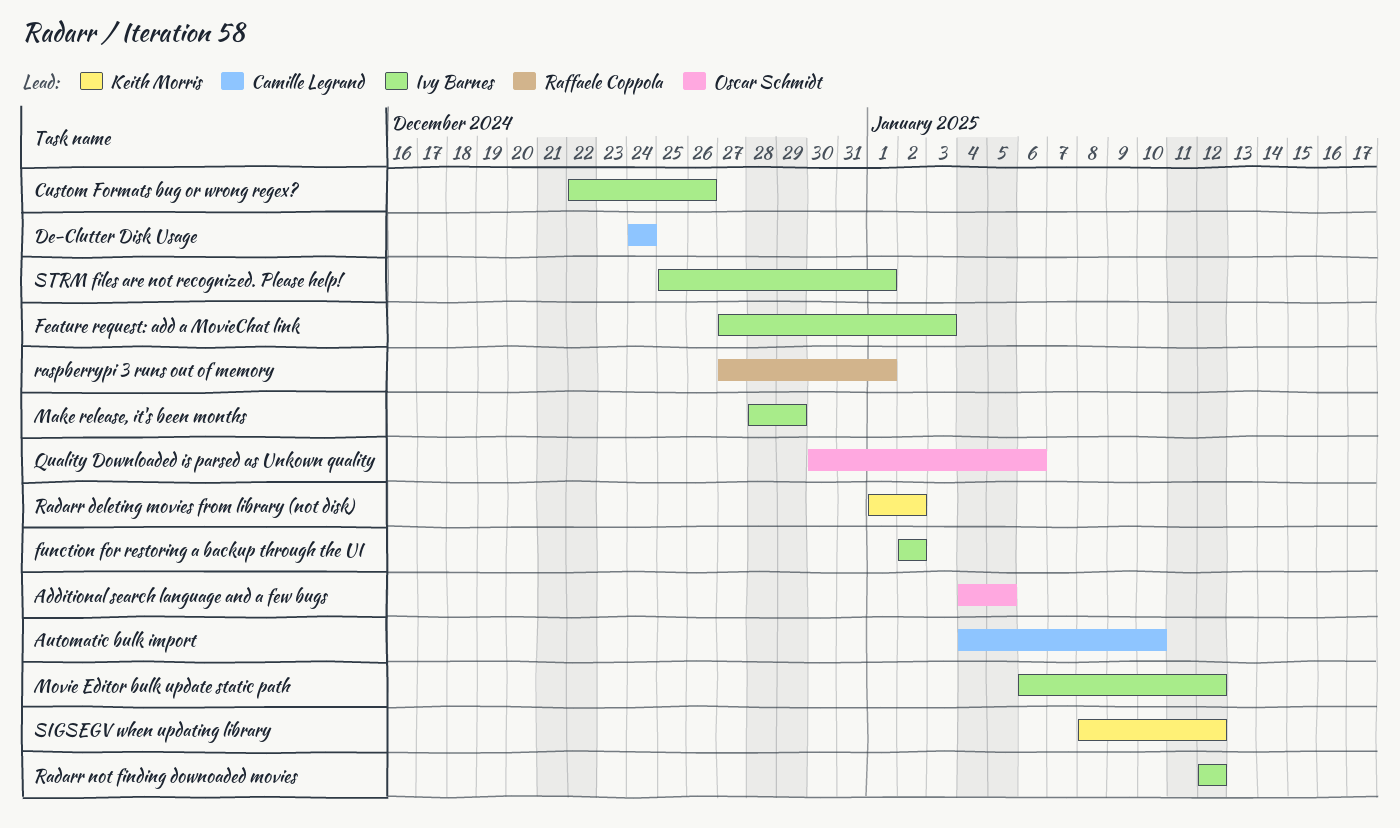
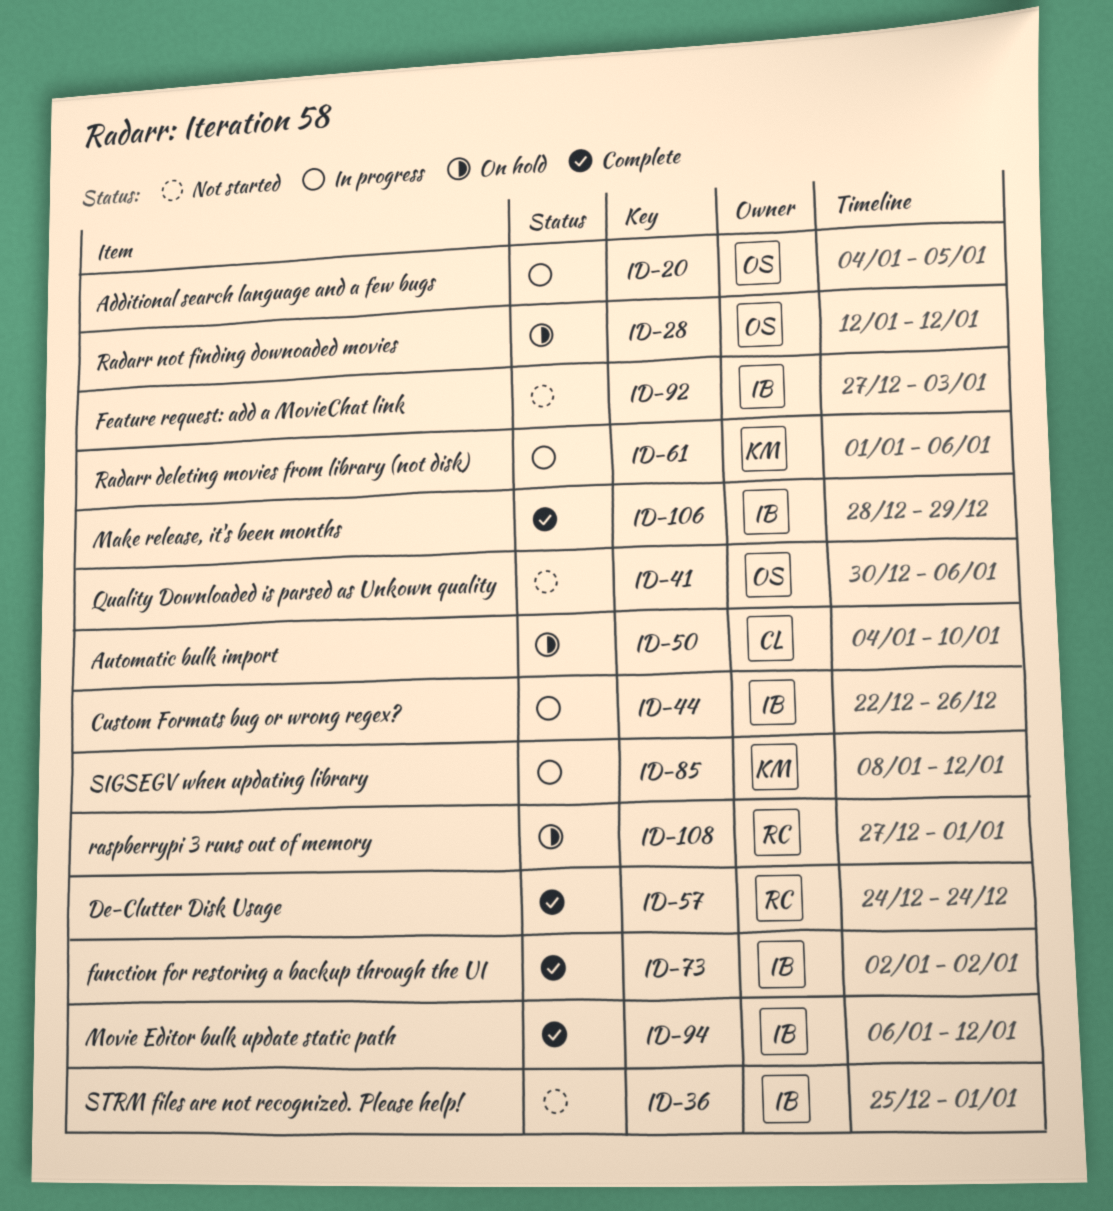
De-Clutter Disk Usage, owner: Camille Legrand -> Raffaele Coppola
Radarr deleting movies from library (not disk), due: Jan 2 -> Jan 6
Radarr not finding downoaded movies, owner: Ivy Barnes -> Oscar Schmidt

